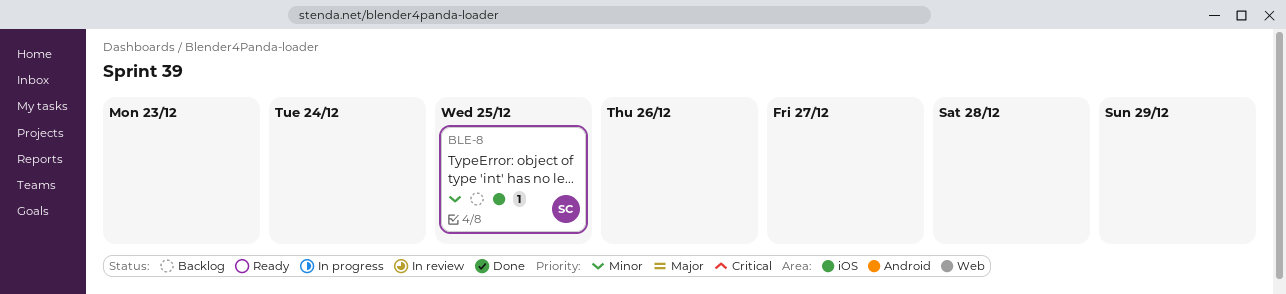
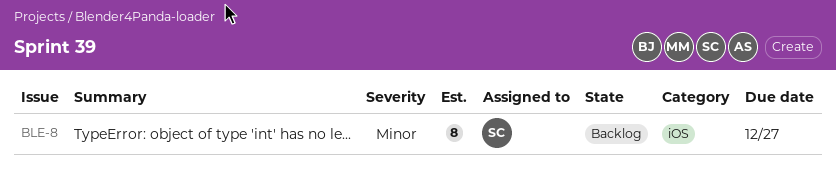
BLE-8, estimate: 1 -> 8
BLE-8, due: Dec 25 -> Dec 27

